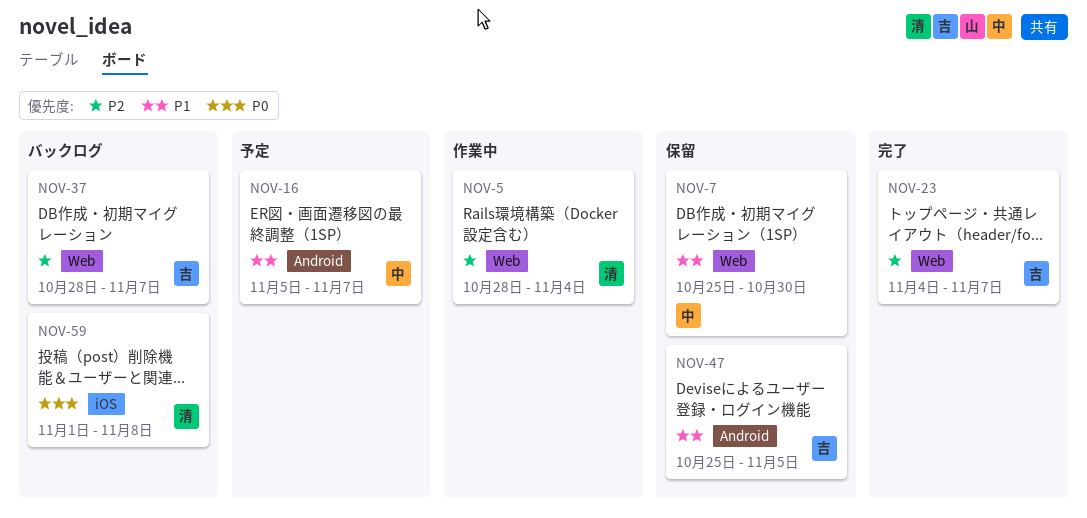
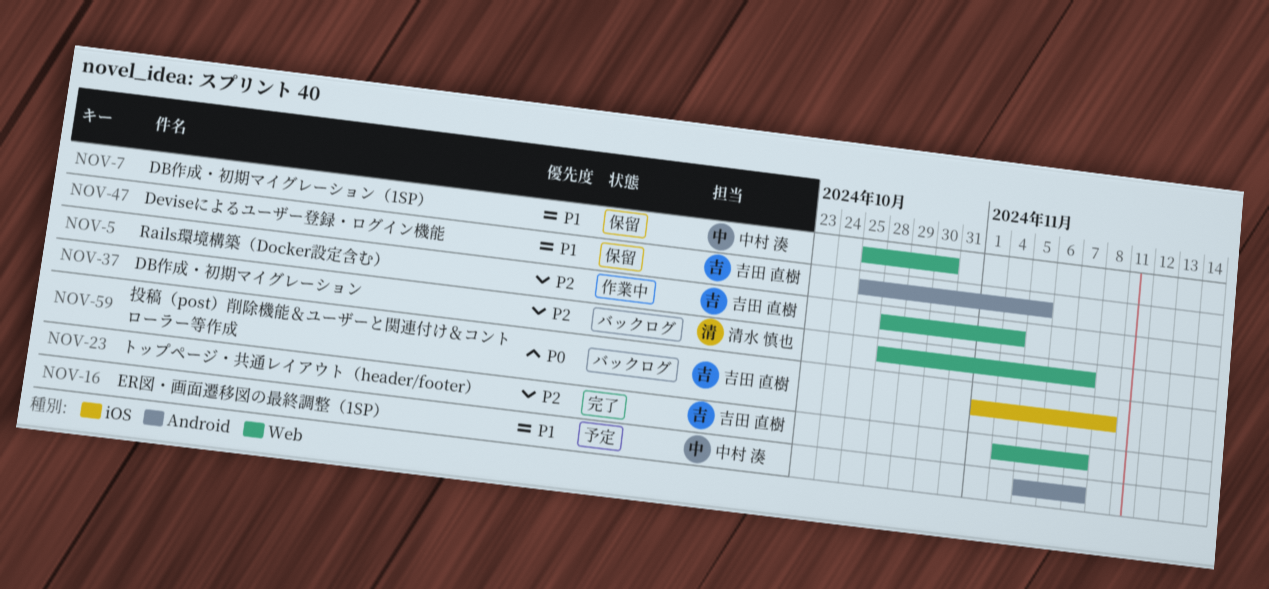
NOV-5, owner: 清水 慎也 -> 吉田 直樹
NOV-37, owner: 吉田 直樹 -> 清水 慎也
NOV-59, owner: 清水 慎也 -> 吉田 直樹

